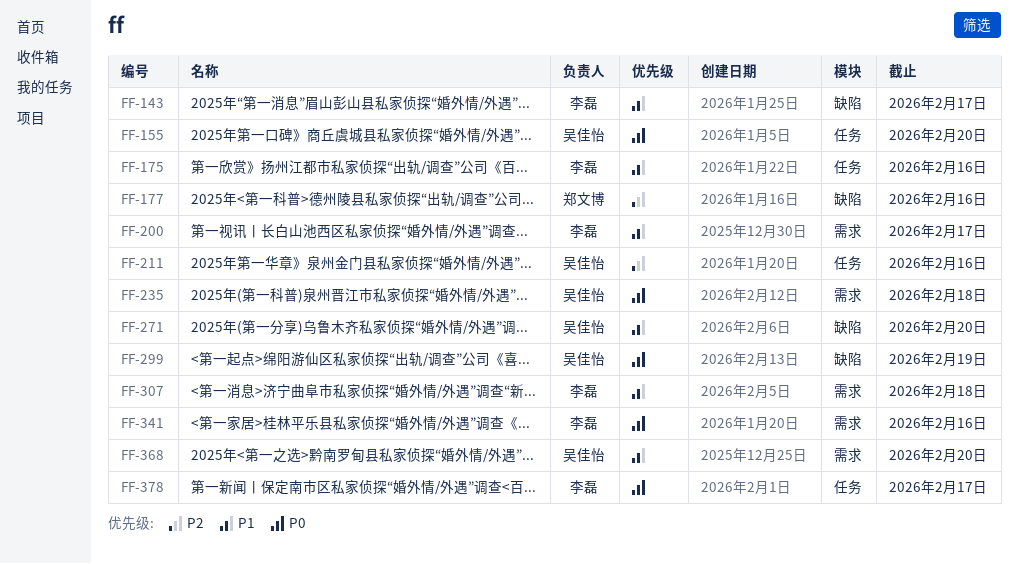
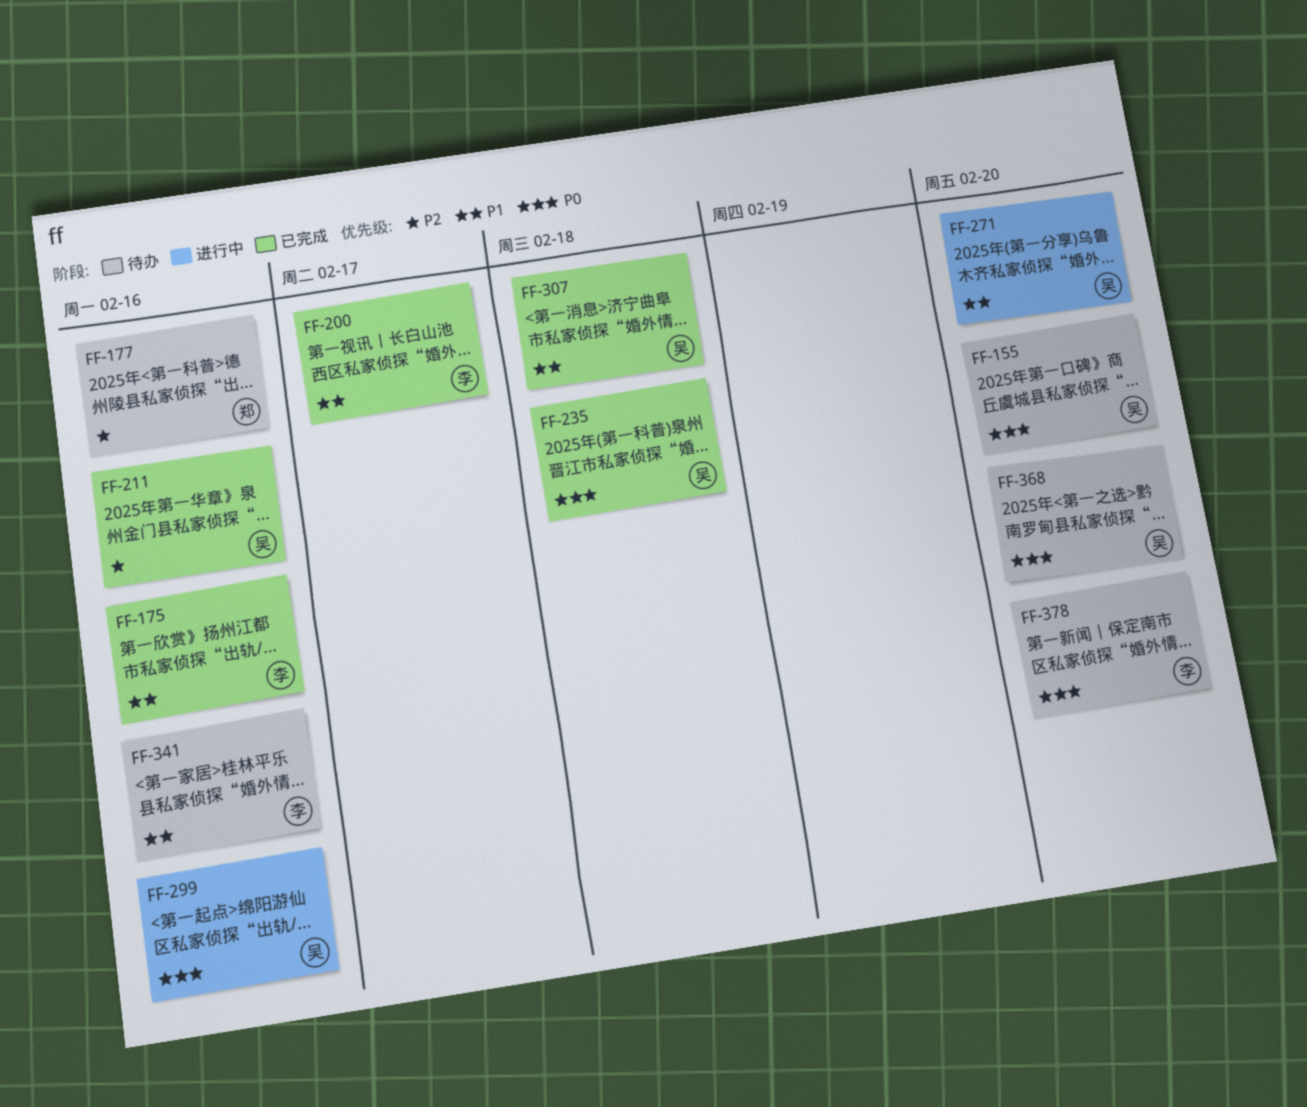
FF-143: present -> none
FF-299, due: Feb 19 -> Feb 16
FF-307, owner: 李磊 -> 吴佳怡
FF-341, priority: P0 -> P1
FF-368, priority: P1 -> P0
FF-378, due: Feb 17 -> Feb 20

